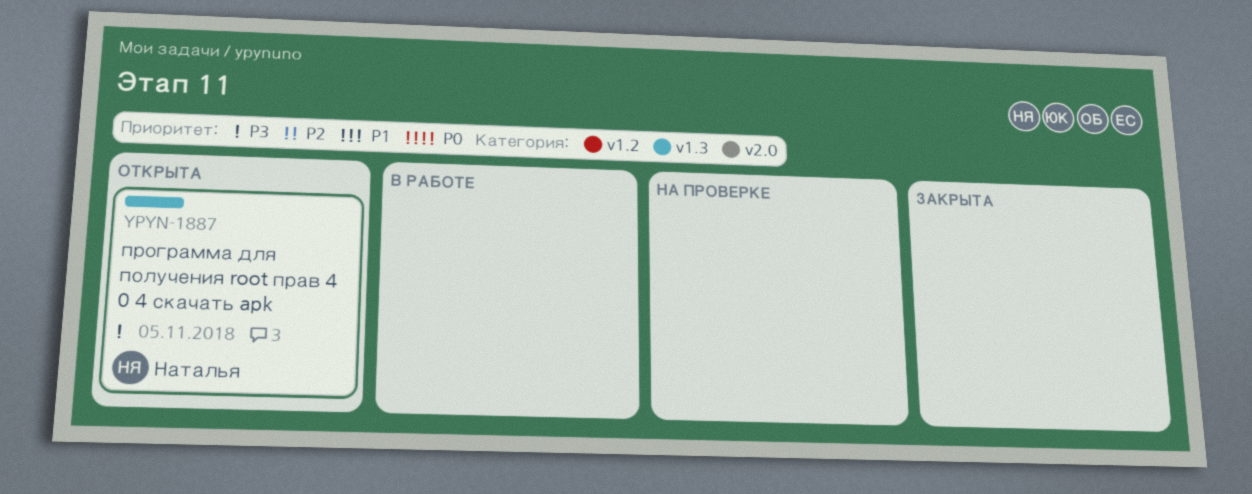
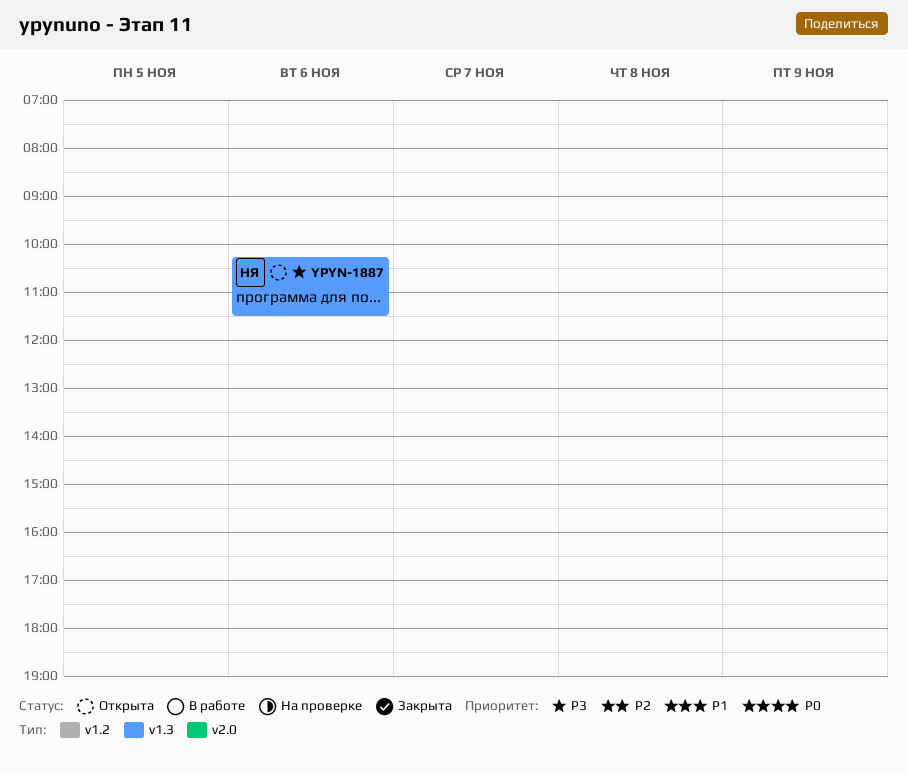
YPYN-1887, day: Nov 5 -> Nov 6

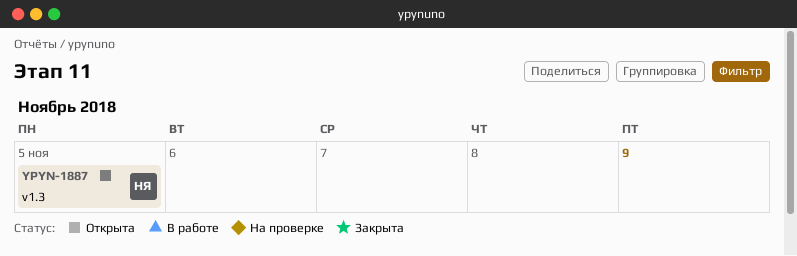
YPYN-1887, day: Nov 6 -> Nov 5

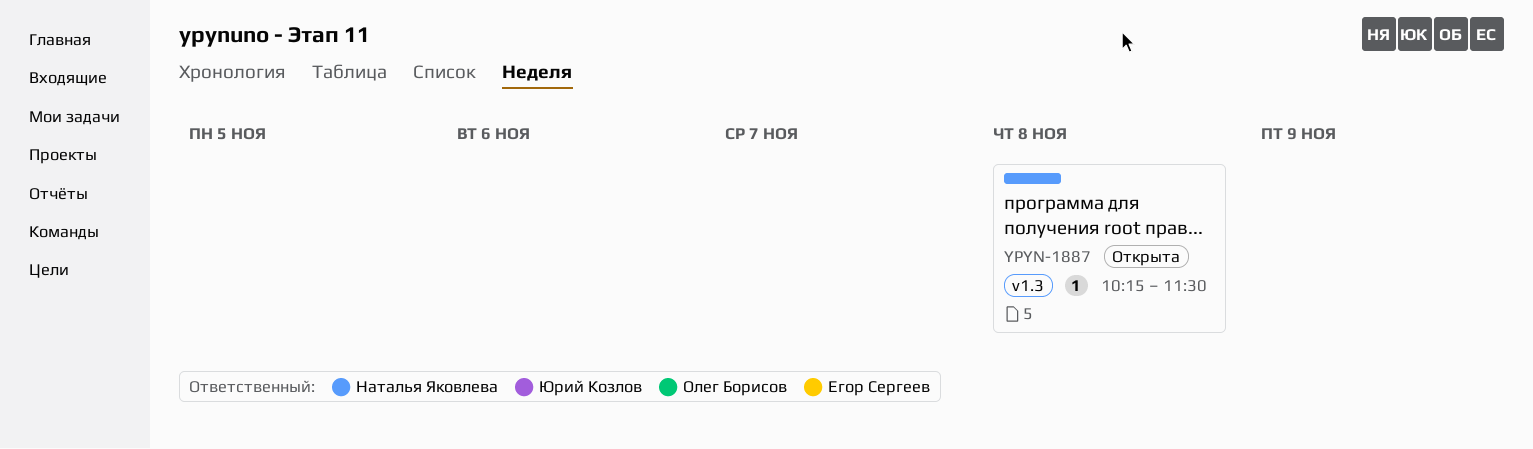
YPYN-1887, day: Nov 5 -> Nov 8

